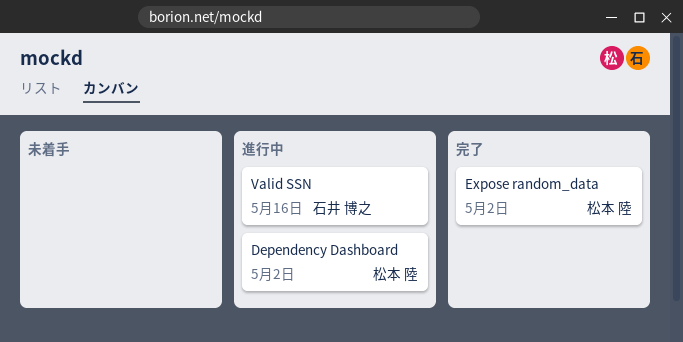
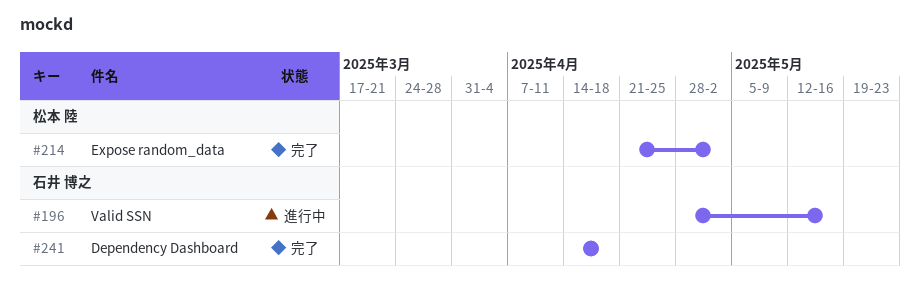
Dependency Dashboard, status: 進行中 -> 完了
Dependency Dashboard, owner: 松本 陸 -> 石井 博之
Dependency Dashboard, due: May 2 -> Apr 18

